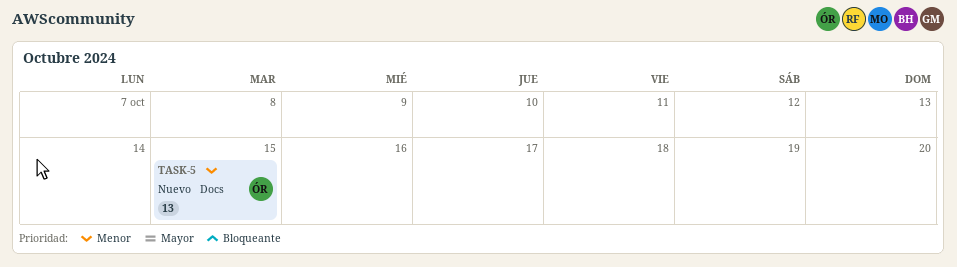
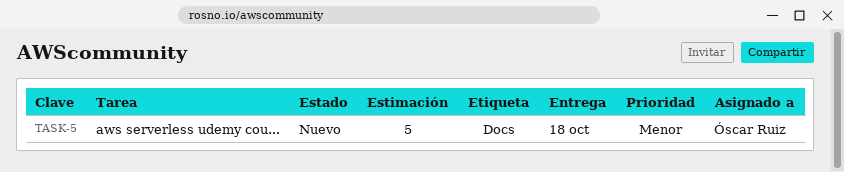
TASK-5, estimate: 13 -> 5
TASK-5, due: Oct 15 -> Oct 18

